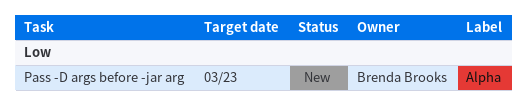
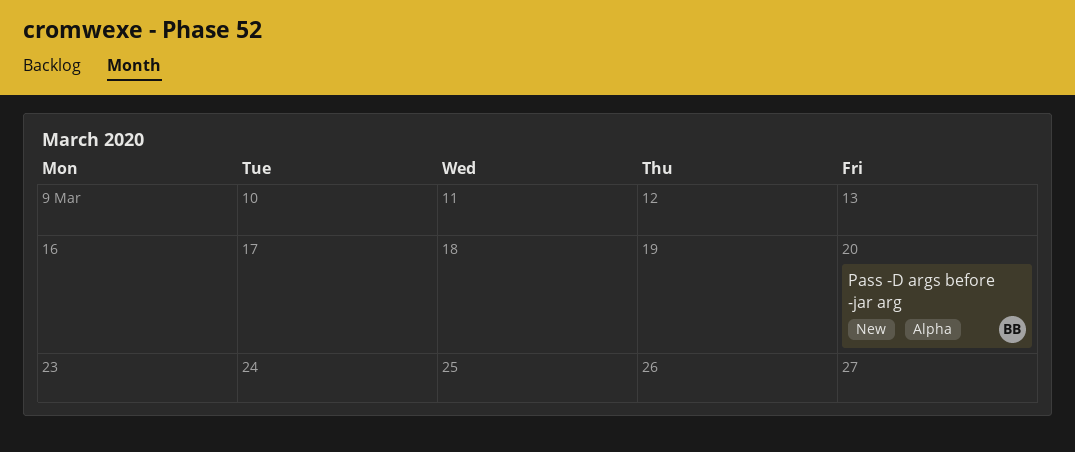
Pass -D args before -jar arg, due: Mar 23 -> Mar 20

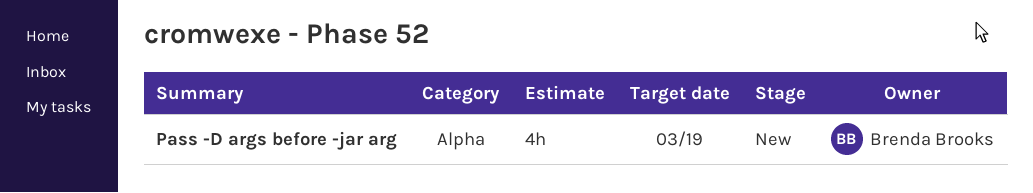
Pass -D args before -jar arg, due: Mar 20 -> Mar 19

